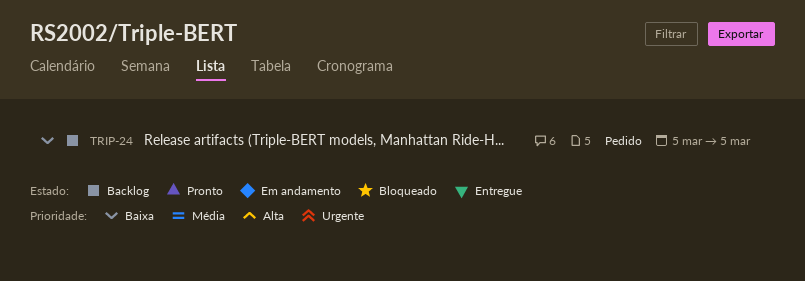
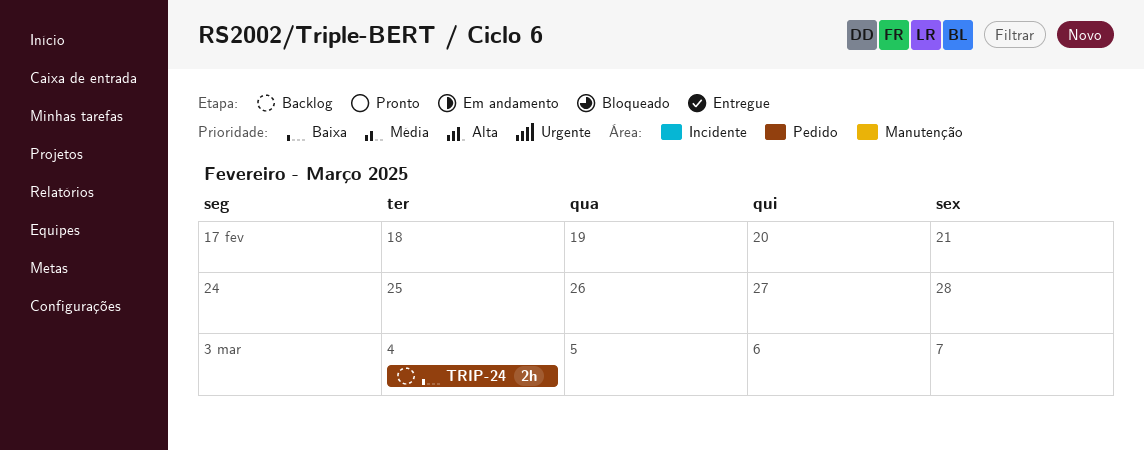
TRIP-24, start: Mar 5 -> Mar 4
TRIP-24, due: Mar 5 -> Mar 4

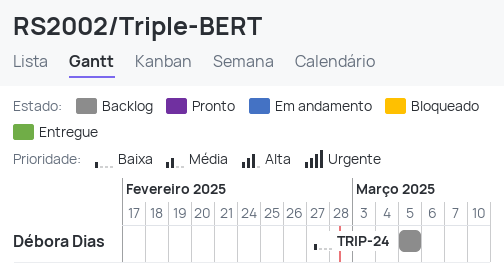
TRIP-24, start: Mar 4 -> Mar 5
TRIP-24, due: Mar 4 -> Mar 5

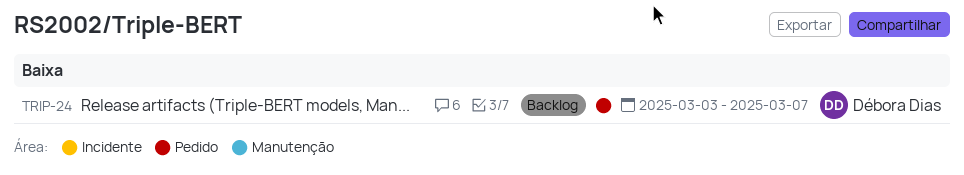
TRIP-24, start: Mar 5 -> Mar 3
TRIP-24, due: Mar 5 -> Mar 7

